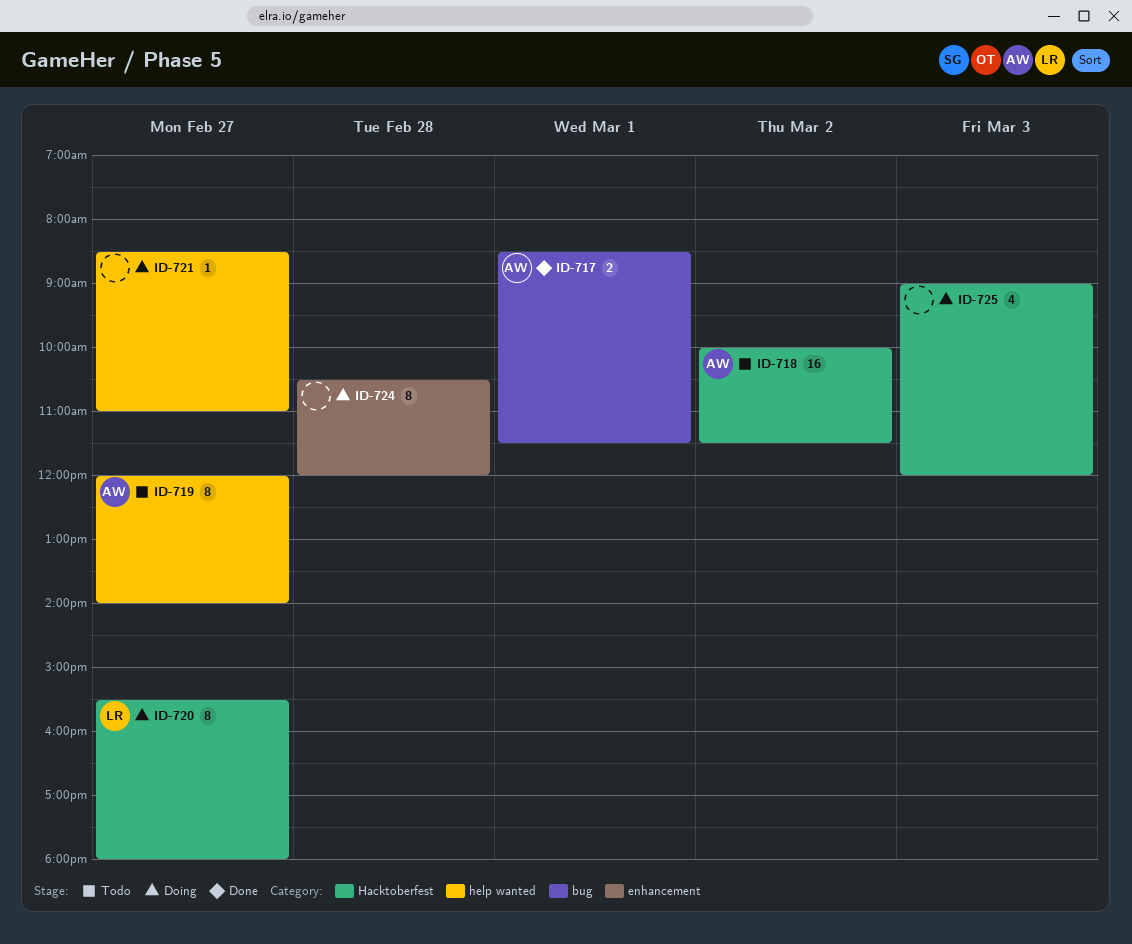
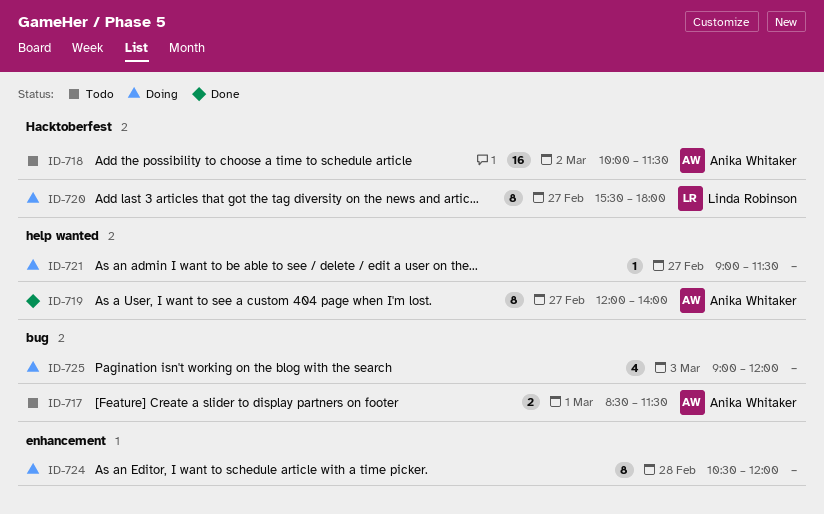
ID-717, status: Done -> Todo
ID-719, status: Todo -> Done
ID-721, begins: 08:30 -> 09:00
ID-721, ends: 11:00 -> 11:30
ID-725, label: Hacktoberfest -> bug

